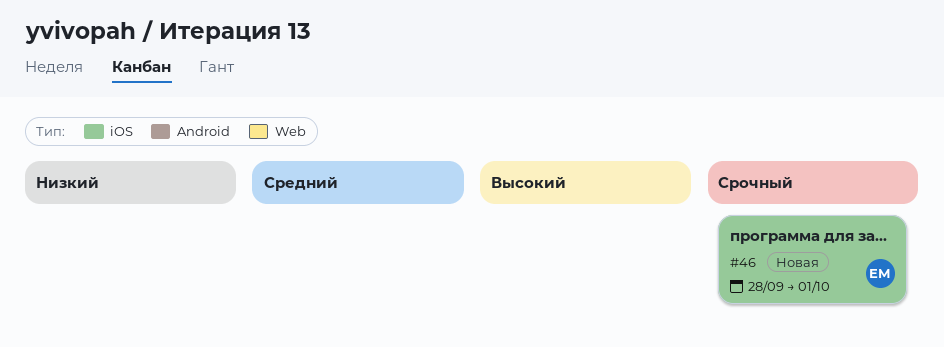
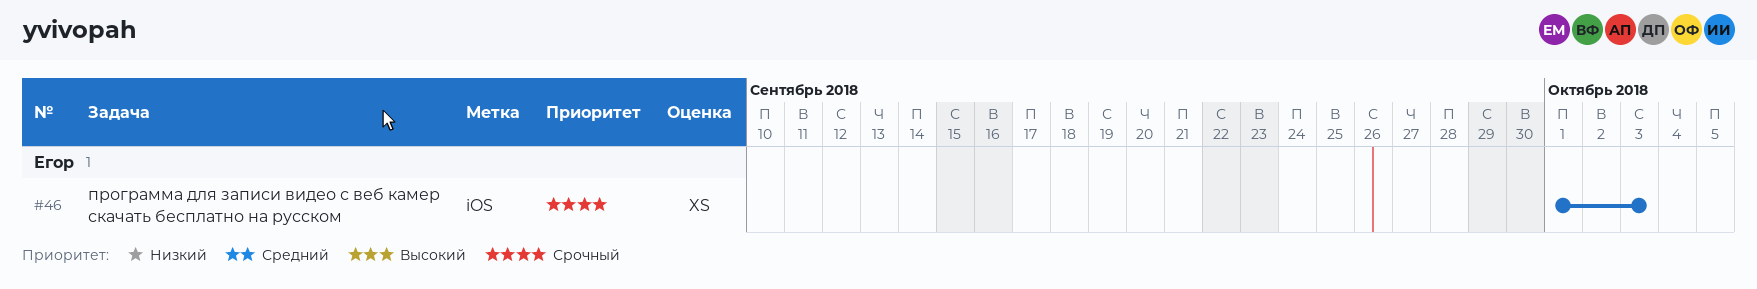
#46, start: Sep 28 -> Oct 1
#46, due: Oct 1 -> Oct 3

